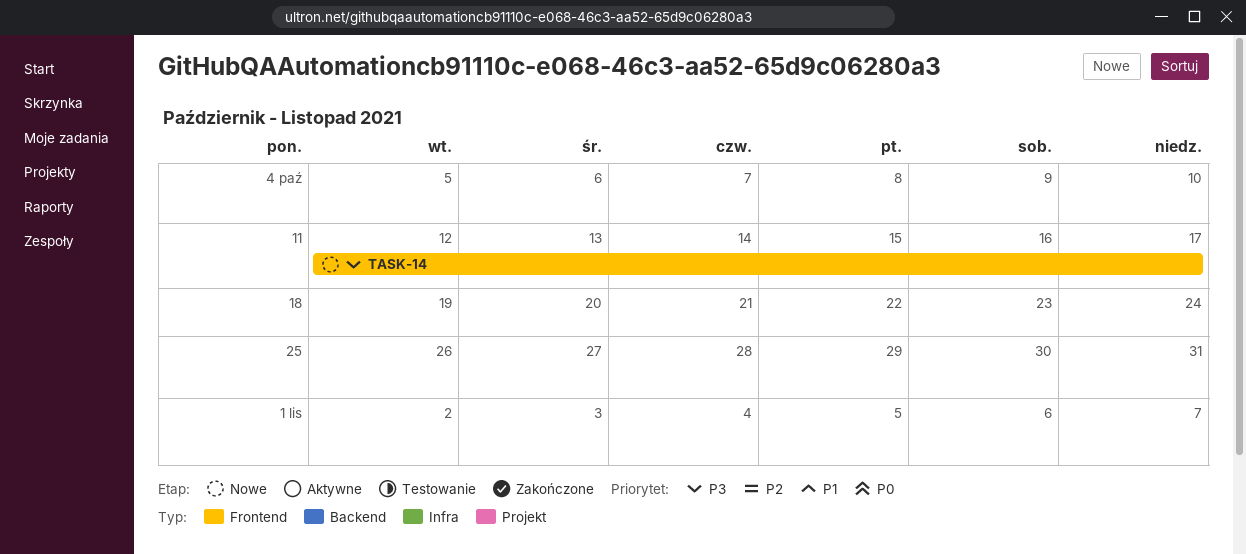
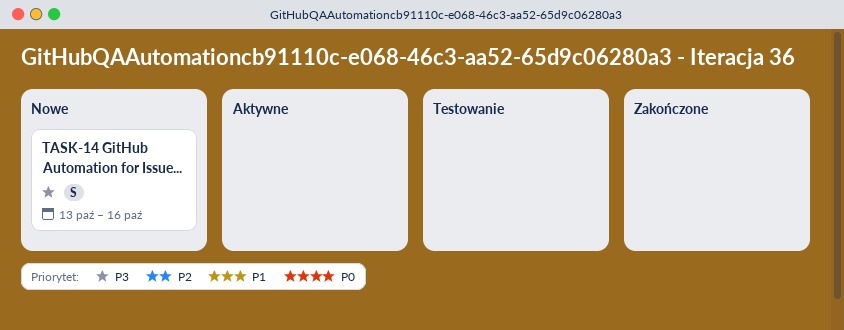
TASK-14, start: Oct 12 -> Oct 13
TASK-14, due: Oct 17 -> Oct 16

